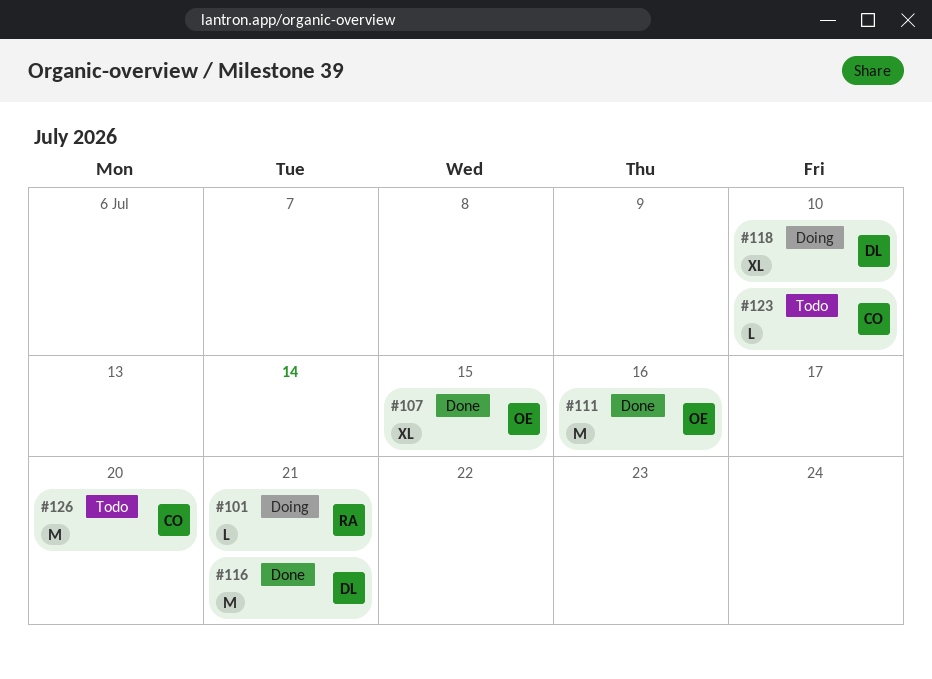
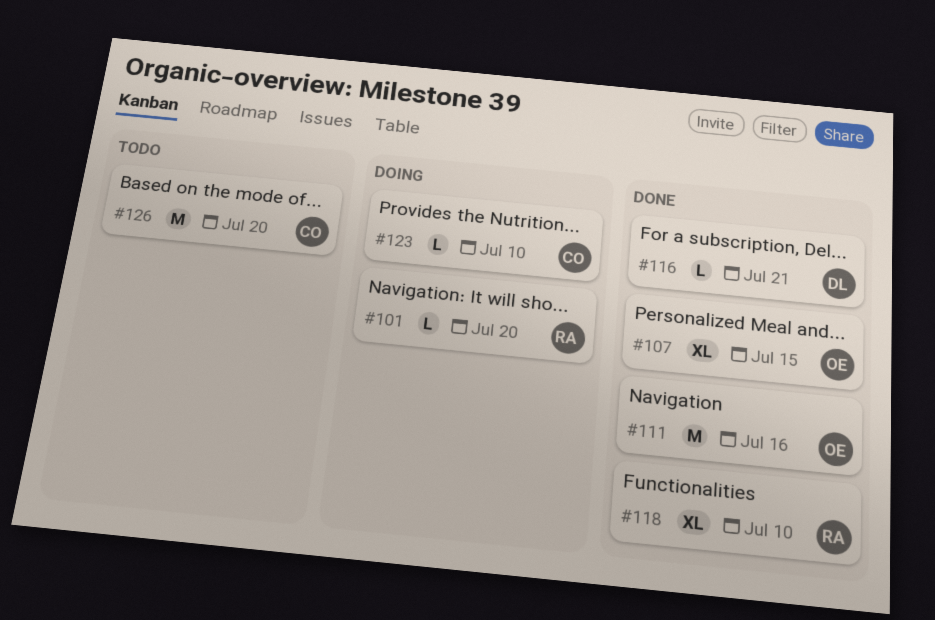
#101, due: Jul 21 -> Jul 20
#116, estimate: M -> L
#118, status: Doing -> Done
#118, owner: DL -> RA
#123, status: Todo -> Doing

